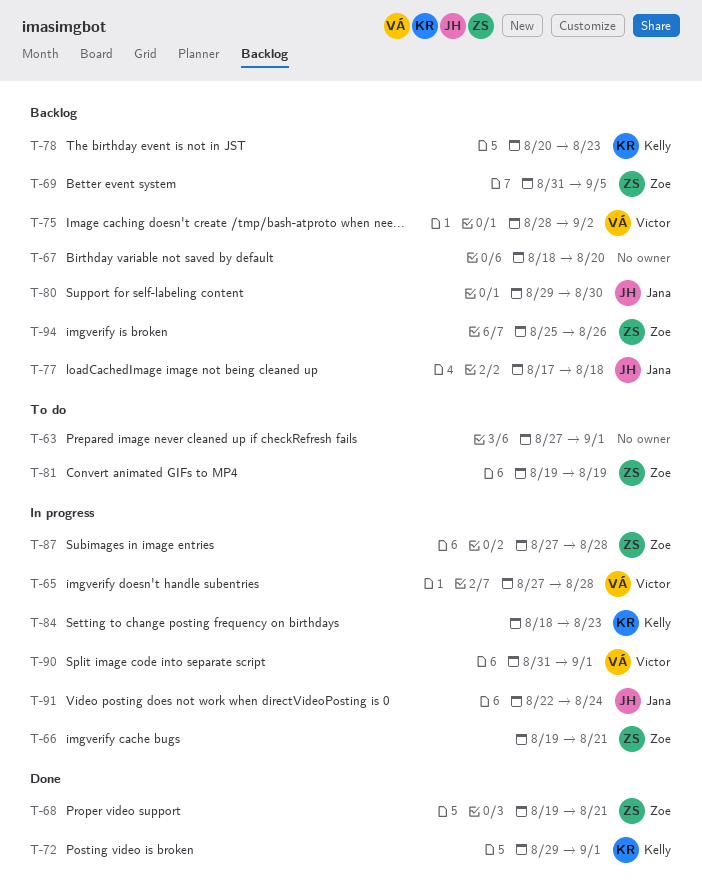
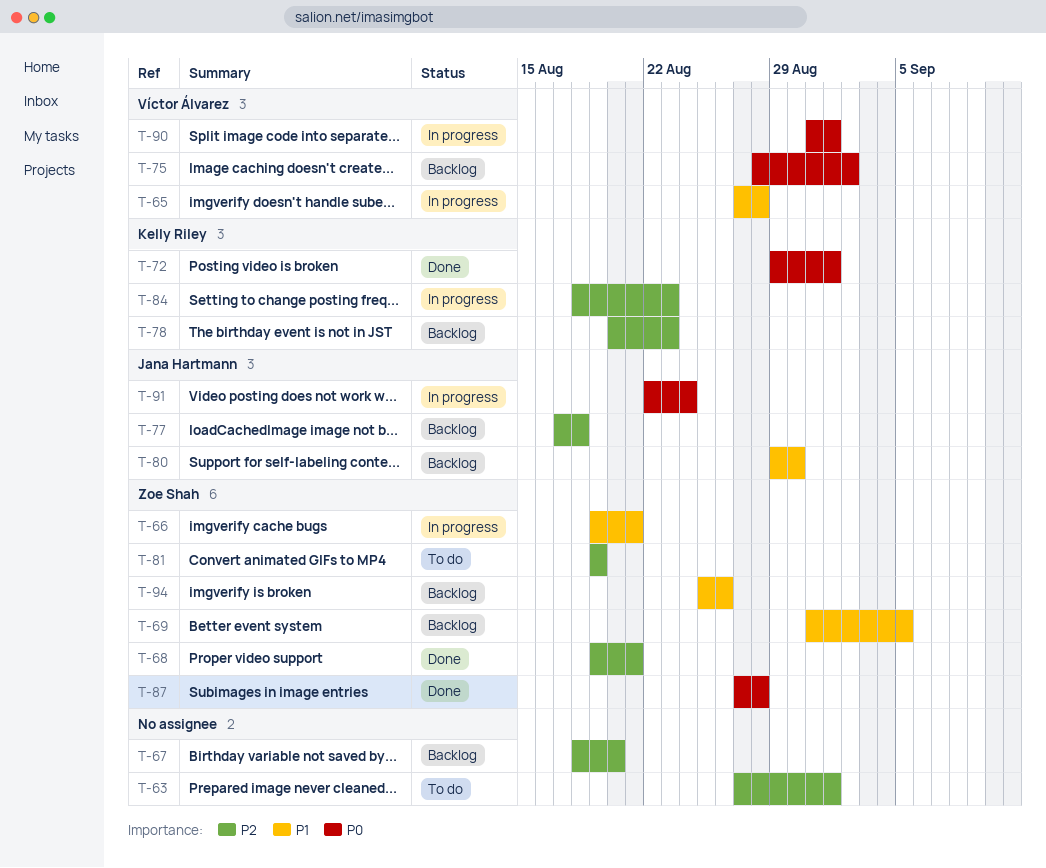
T-87, status: In progress -> Done

